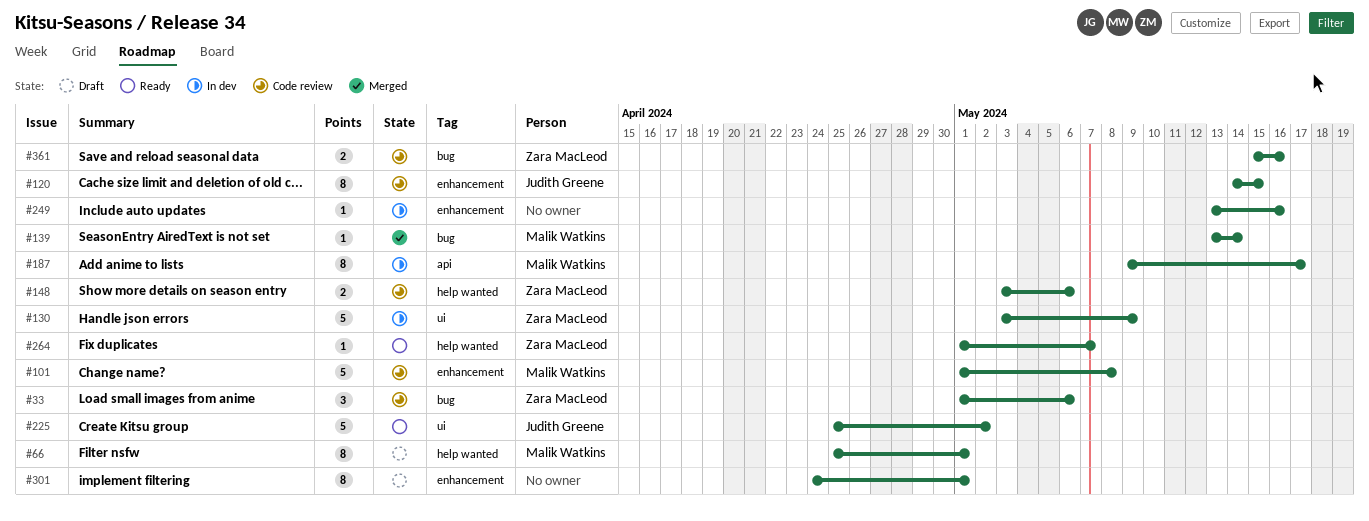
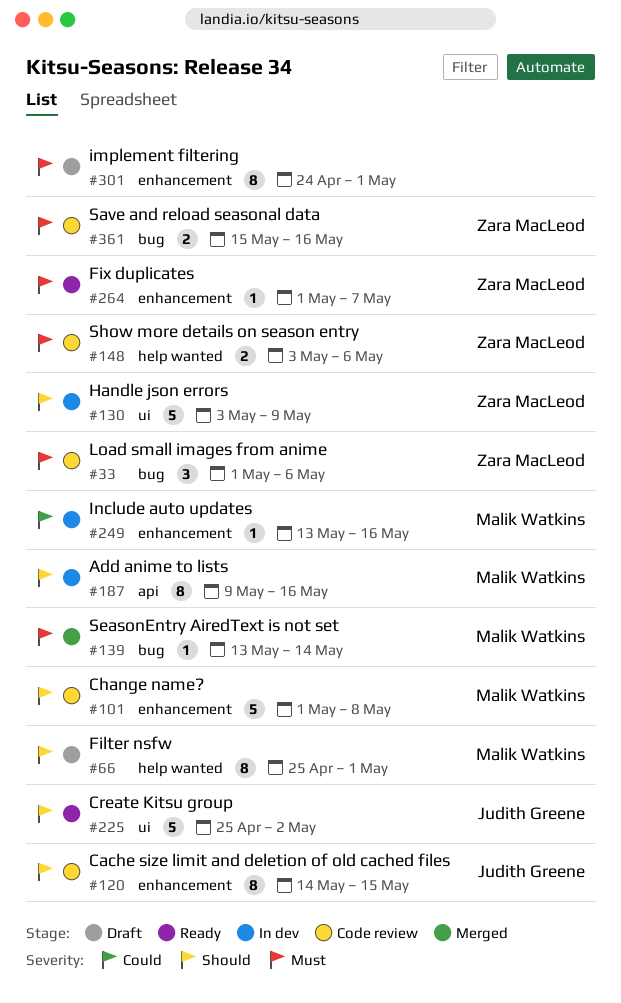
#187, due: May 17 -> May 16
#249, owner: none -> Malik Watkins
#264, label: help wanted -> enhancement

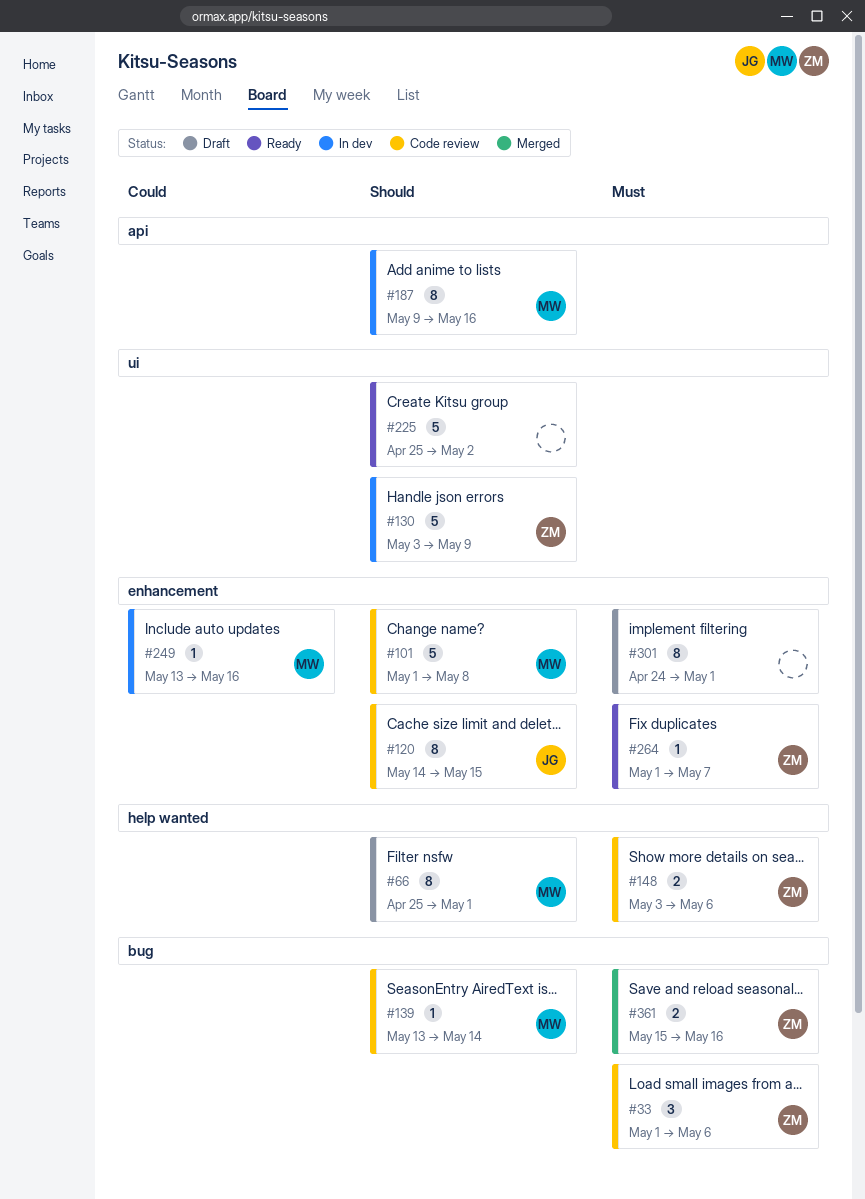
#139, status: Merged -> Code review
#139, priority: Must -> Should
#225, owner: Judith Greene -> none
#361, status: Code review -> Merged

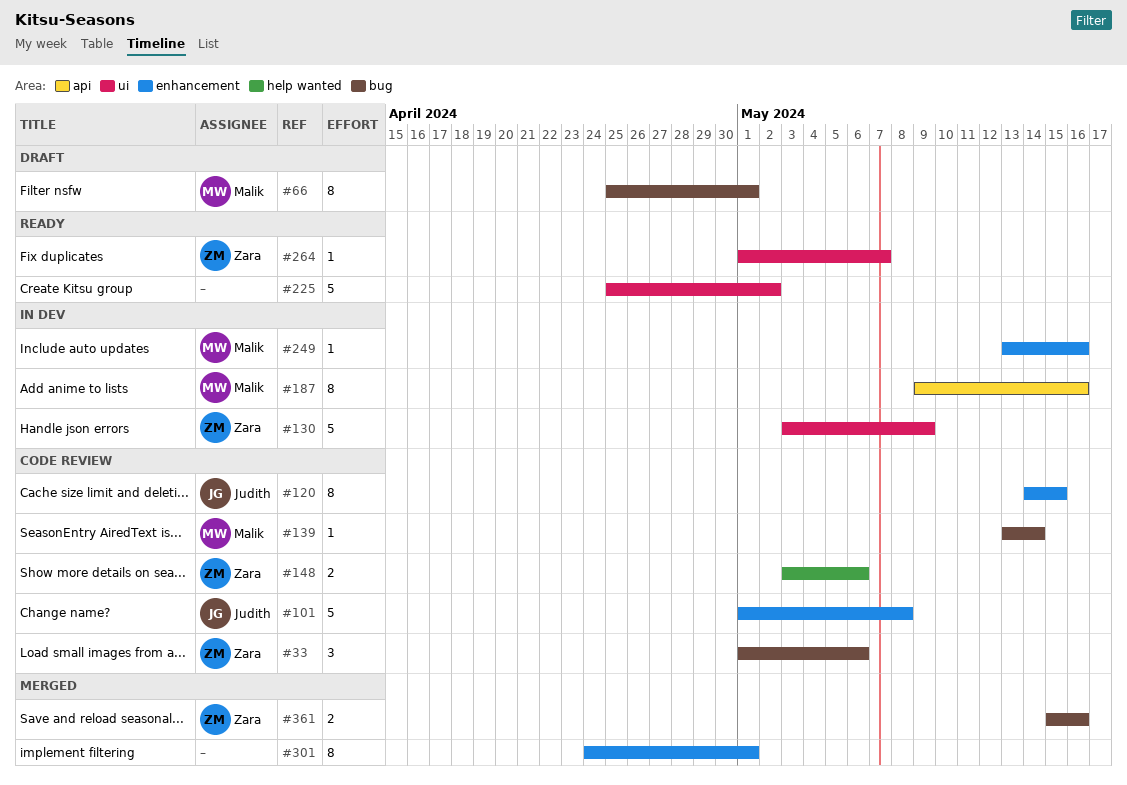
#66, label: help wanted -> bug
#101, owner: Malik -> Judith
#264, label: enhancement -> ui
#301, status: Draft -> Merged

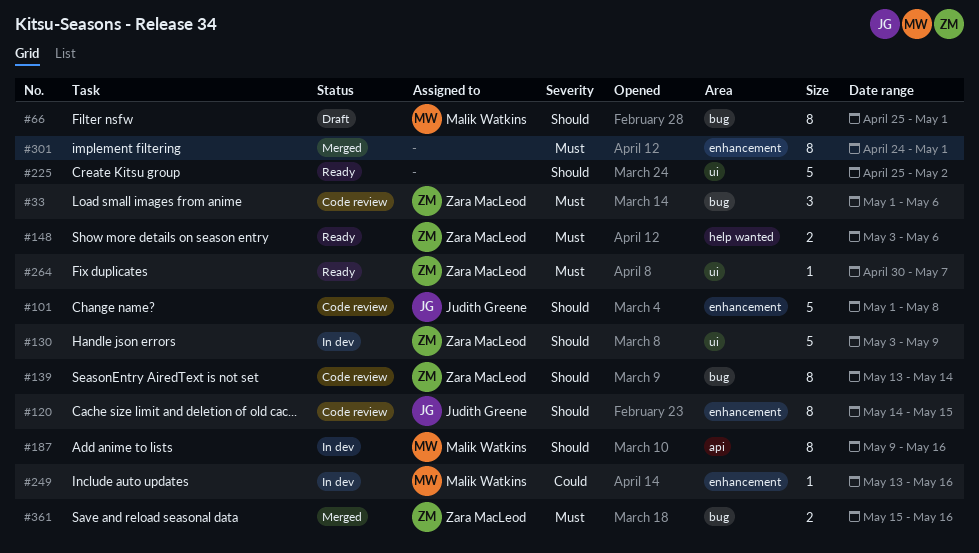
#139, owner: Malik Watkins -> Zara MacLeod
#139, estimate: 1 -> 8
#148, status: Code review -> Ready
#264, start: May 1 -> Apr 30

